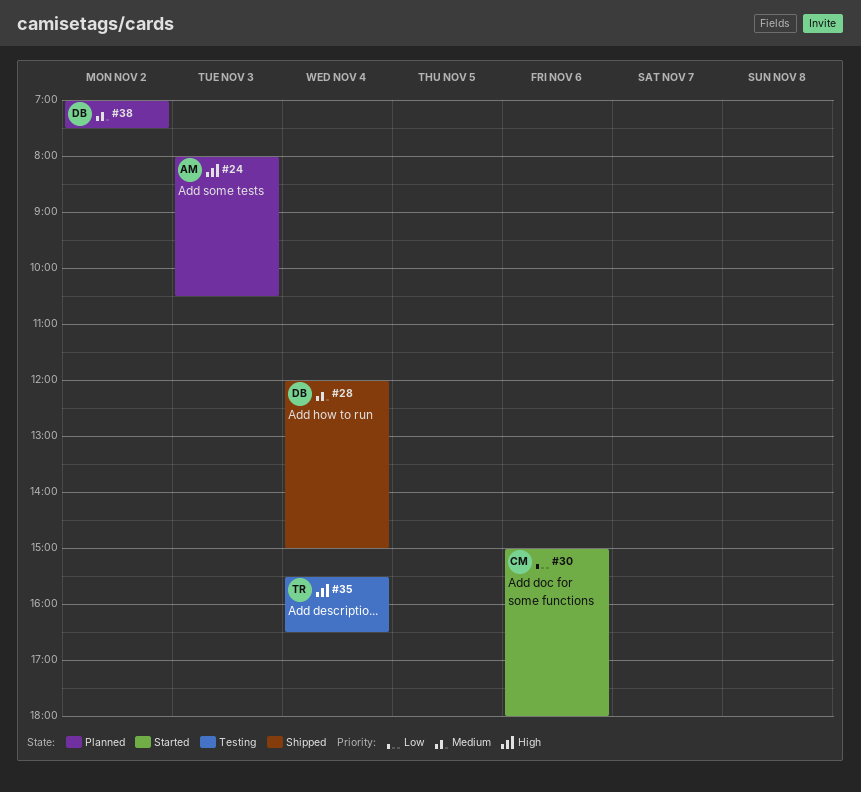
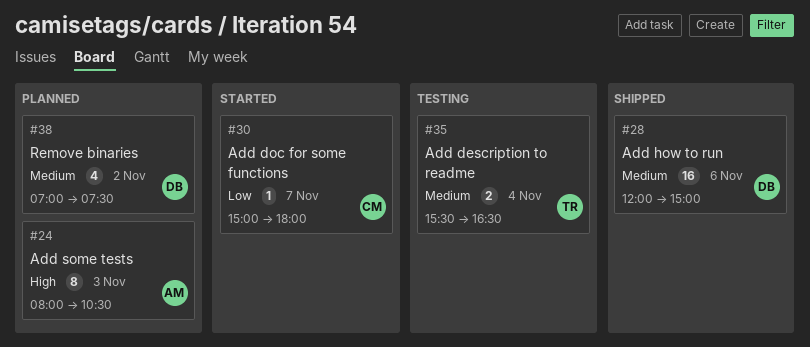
#28, day: Nov 4 -> Nov 6
#30, day: Nov 6 -> Nov 7
#35, priority: High -> Medium

